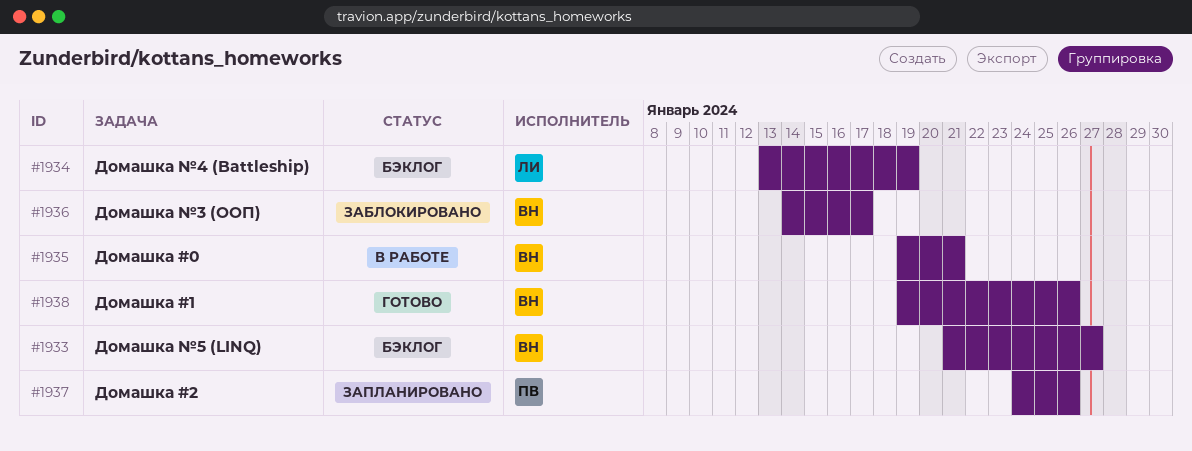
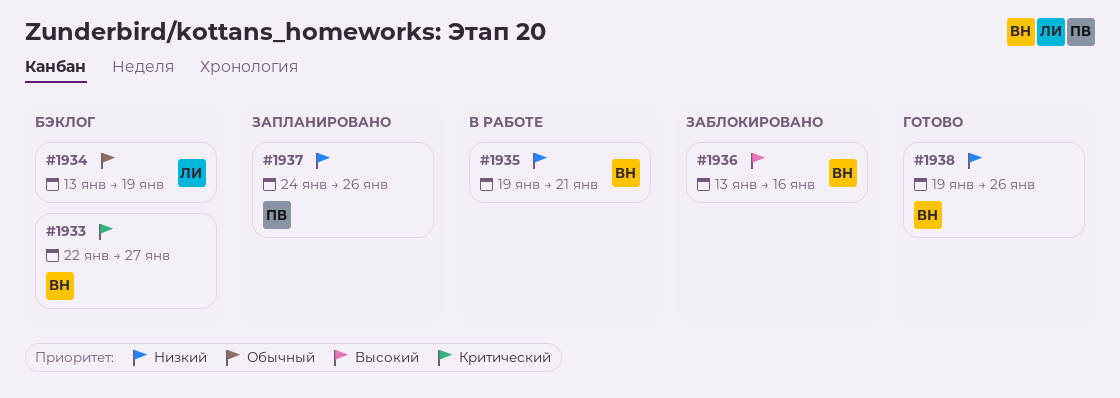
#1933, start: Jan 21 -> Jan 22
#1936, start: Jan 14 -> Jan 13
#1936, due: Jan 17 -> Jan 16

